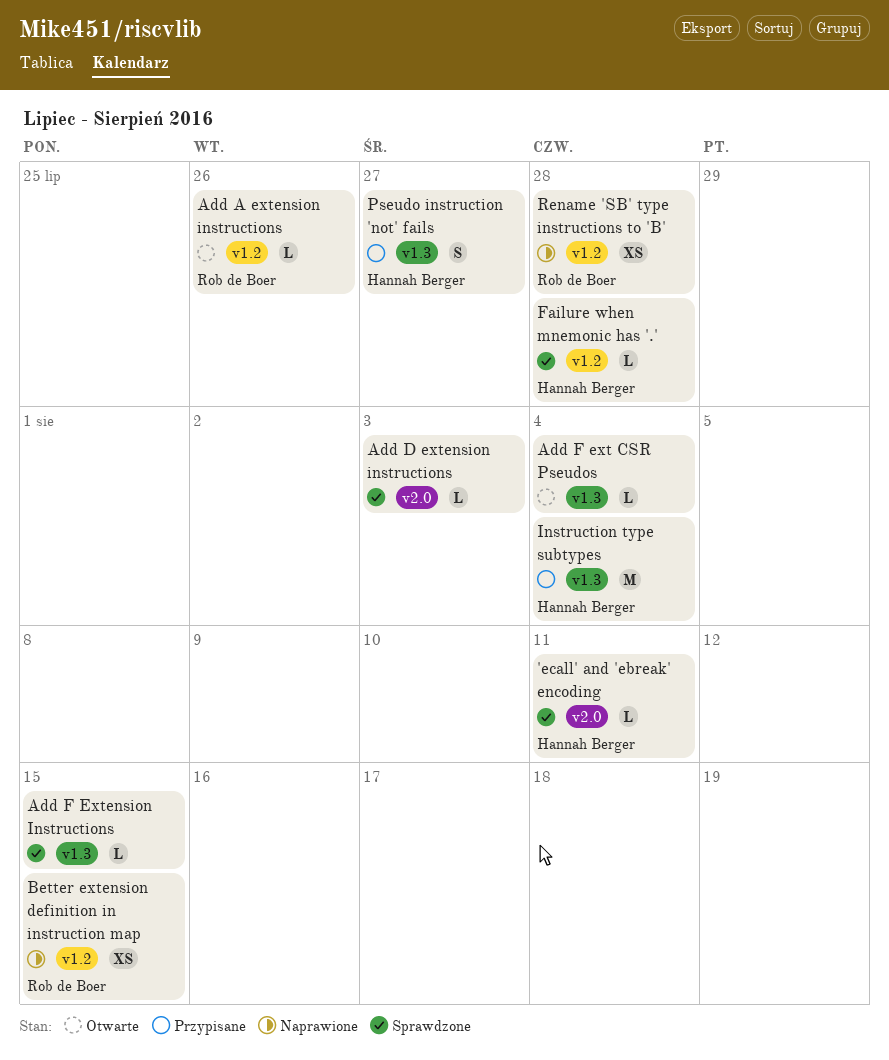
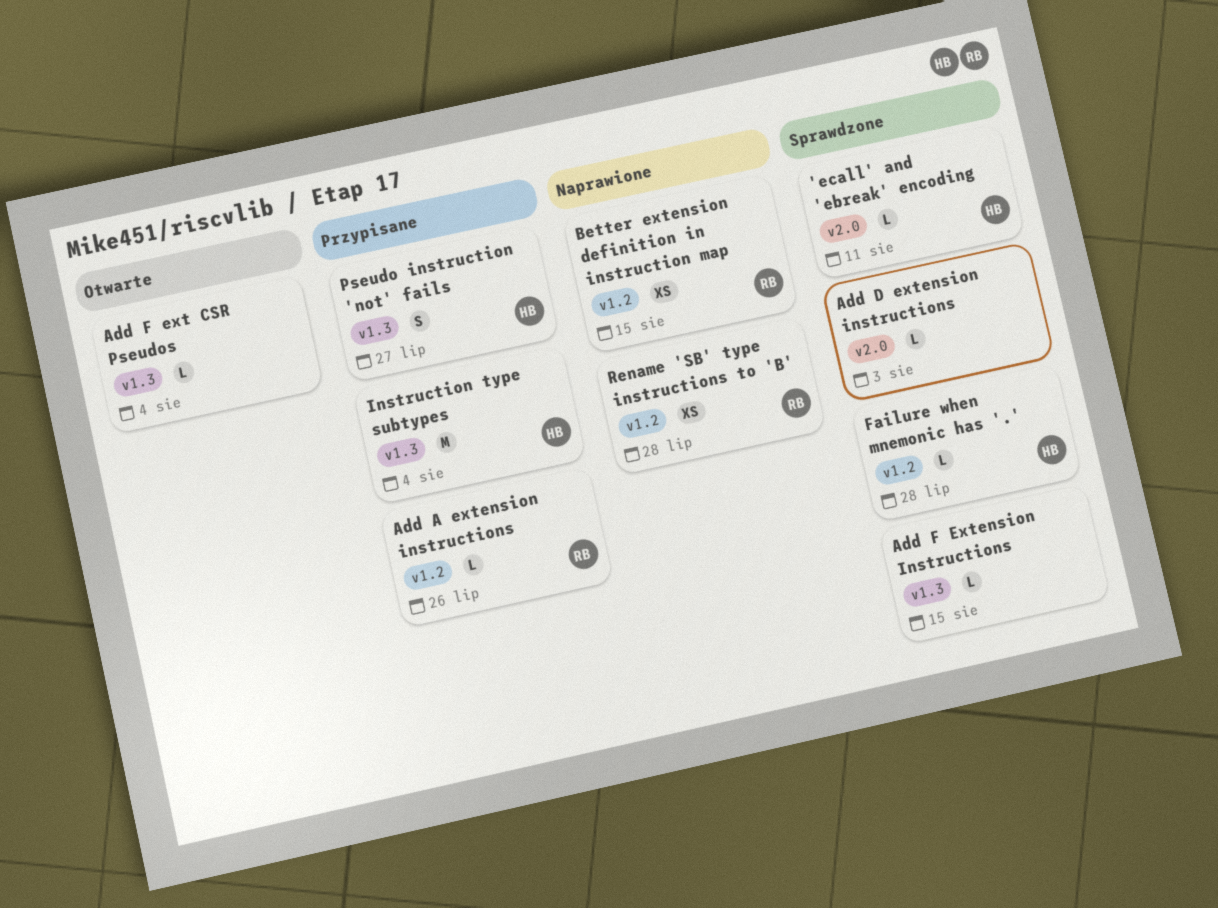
Add A extension instructions, status: Otwarte -> Przypisane

